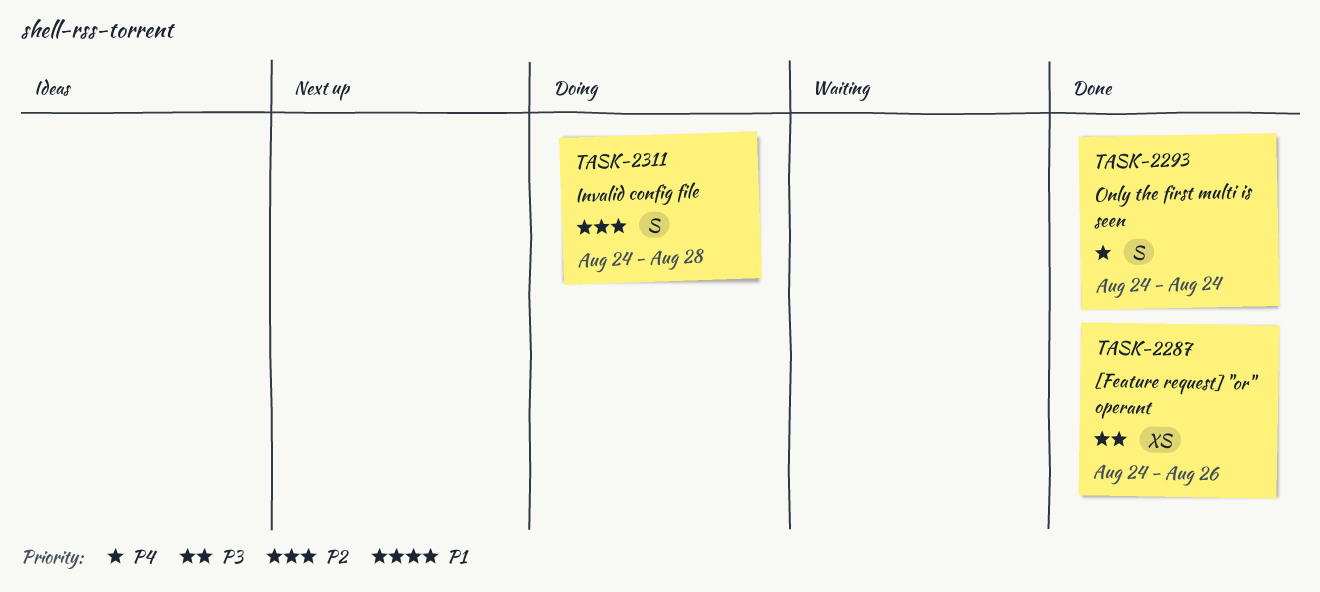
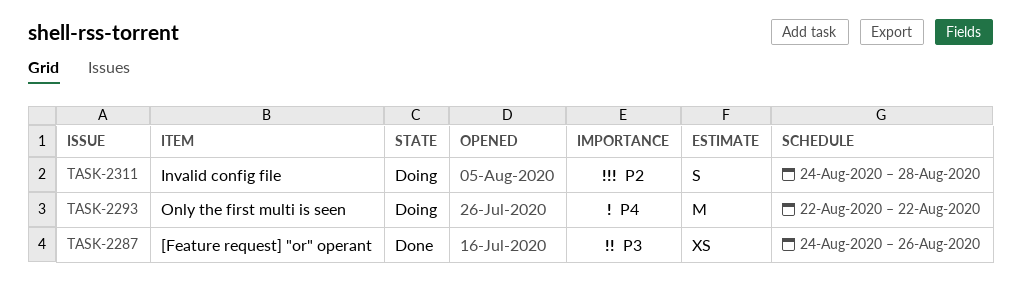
TASK-2293, status: Done -> Doing
TASK-2293, estimate: S -> M
TASK-2293, start: Aug 24 -> Aug 22
TASK-2293, due: Aug 24 -> Aug 22

